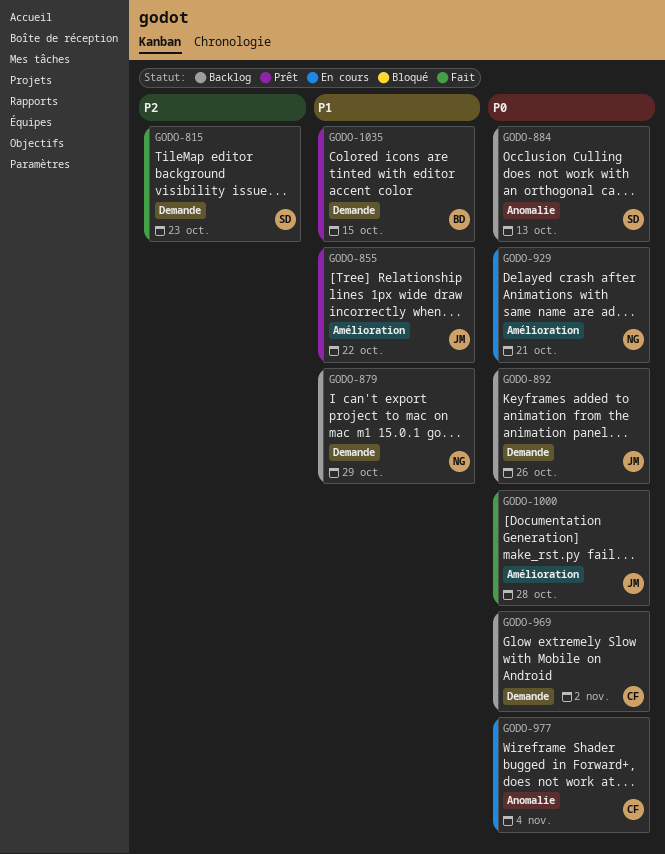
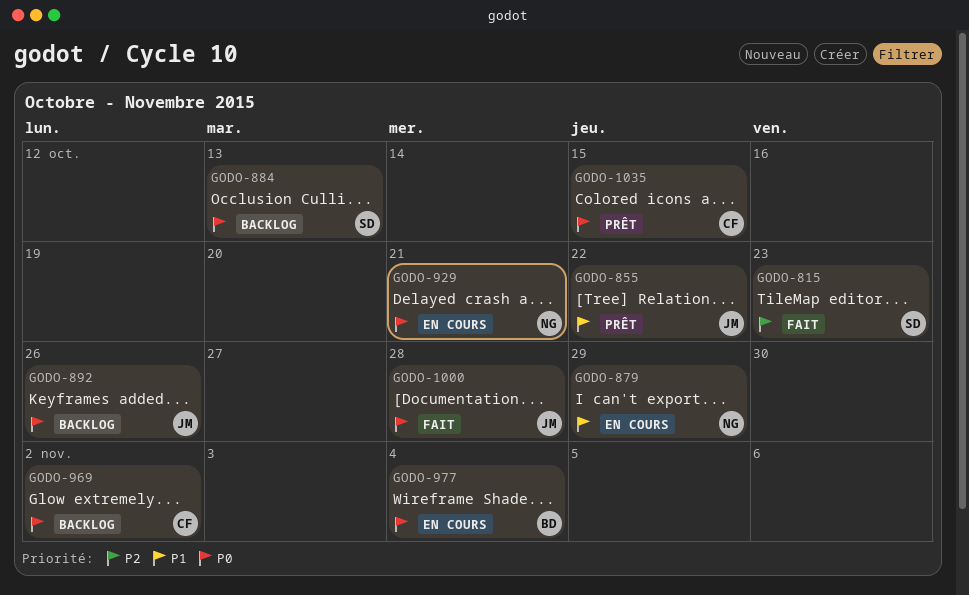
GODO-879, status: Backlog -> En cours
GODO-977, owner: CF -> BD
GODO-1035, owner: BD -> CF
GODO-1035, priority: P1 -> P0

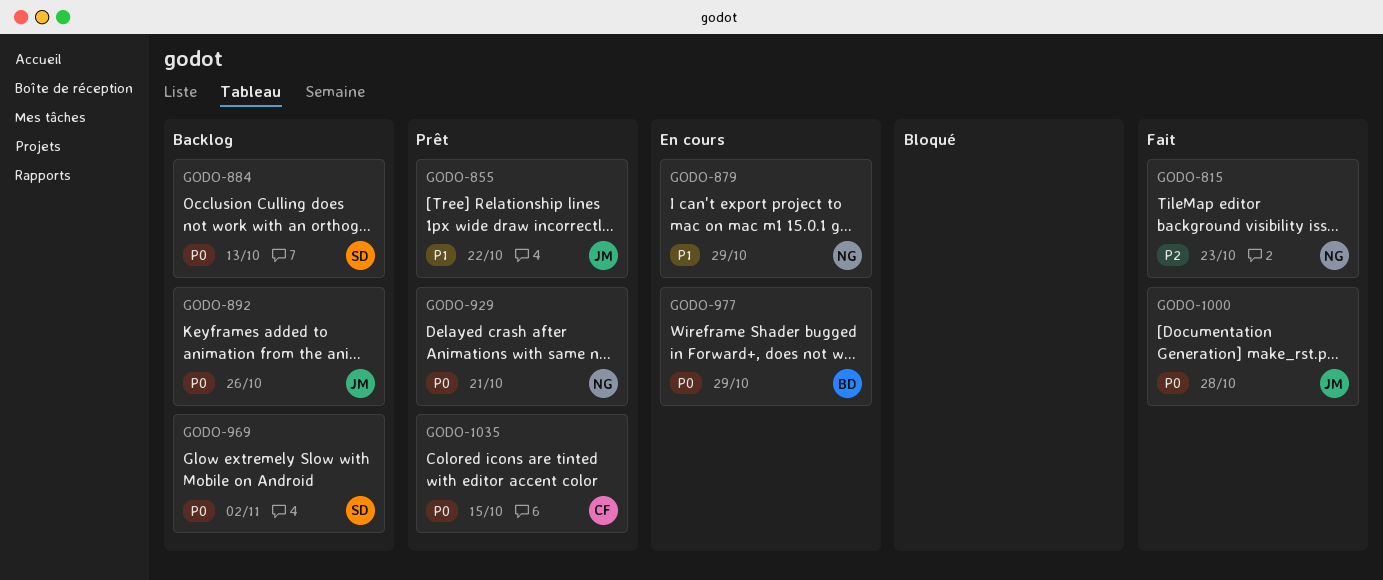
GODO-815, owner: SD -> NG
GODO-929, status: En cours -> Prêt
GODO-969, owner: CF -> SD
GODO-977, due: Nov 4 -> Oct 29

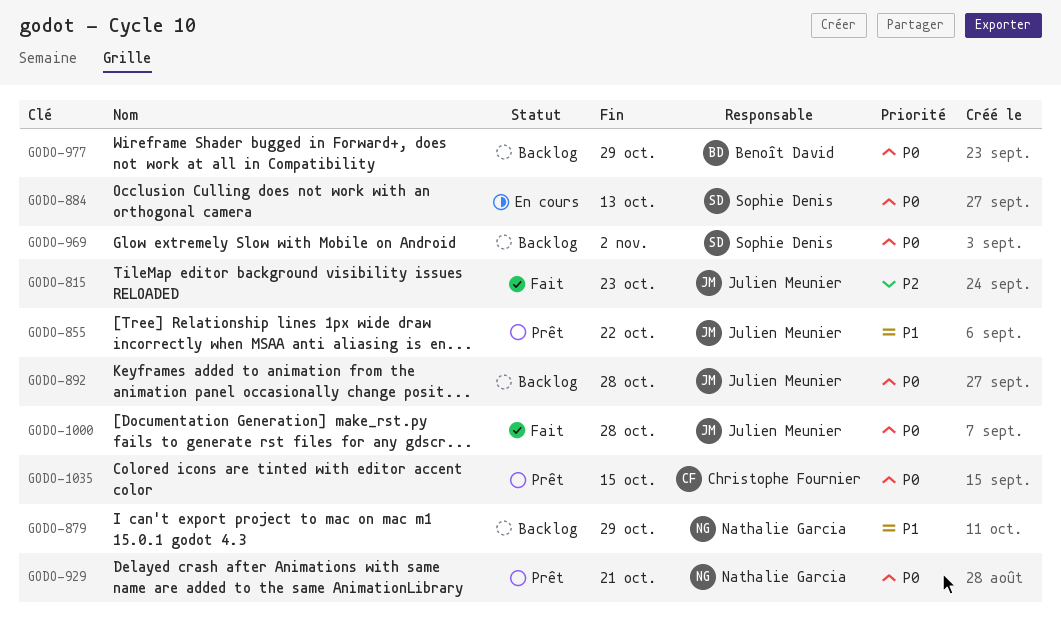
GODO-815, owner: Nathalie Garcia -> Julien Meunier
GODO-879, status: En cours -> Backlog
GODO-884, status: Backlog -> En cours
GODO-892, due: Oct 26 -> Oct 28
GODO-977, status: En cours -> Backlog

